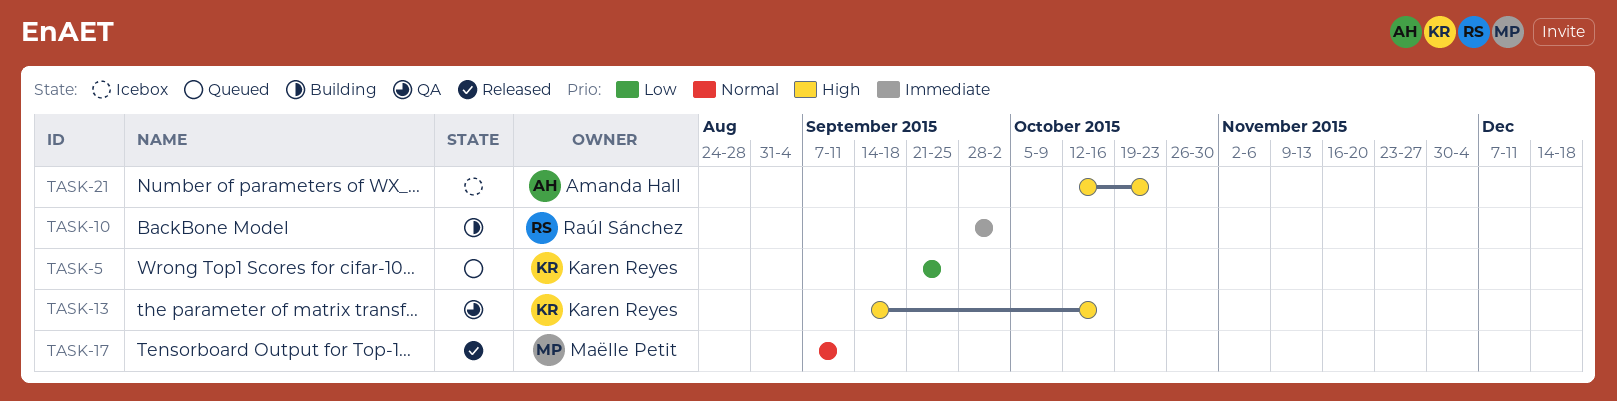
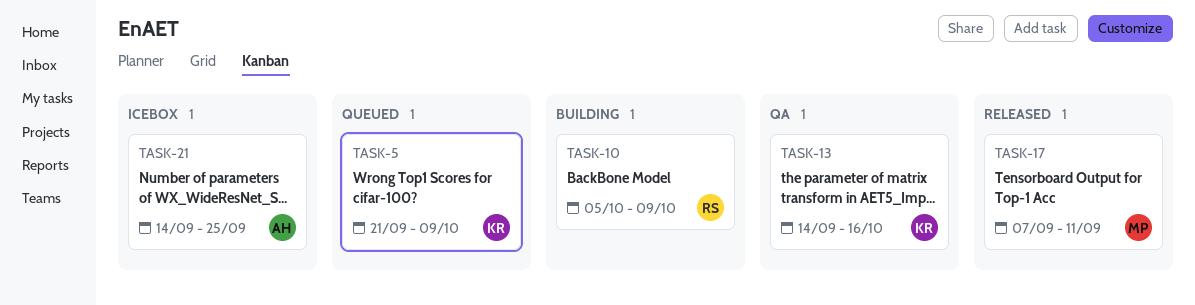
TASK-5, due: Sep 25 -> Oct 9
TASK-10, start: Sep 28 -> Oct 5
TASK-10, due: Oct 2 -> Oct 9
TASK-21, start: Oct 12 -> Sep 14
TASK-21, due: Oct 23 -> Sep 25

